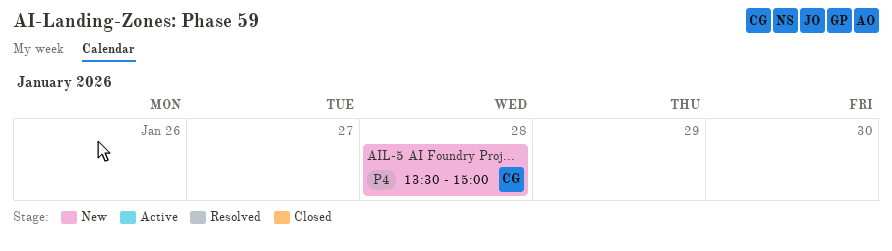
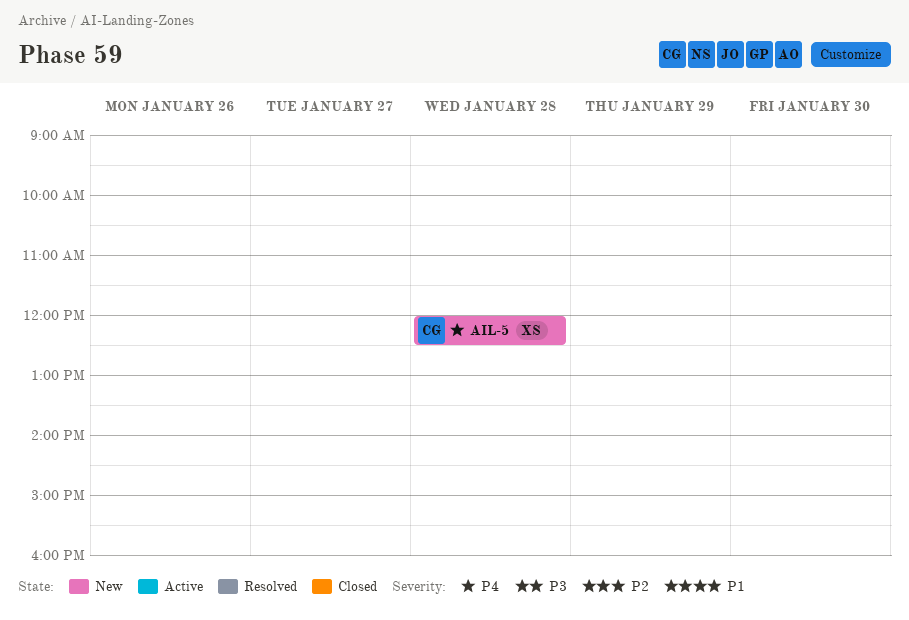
AIL-5, begins: 13:30 -> 12:00
AIL-5, ends: 15:00 -> 12:30

